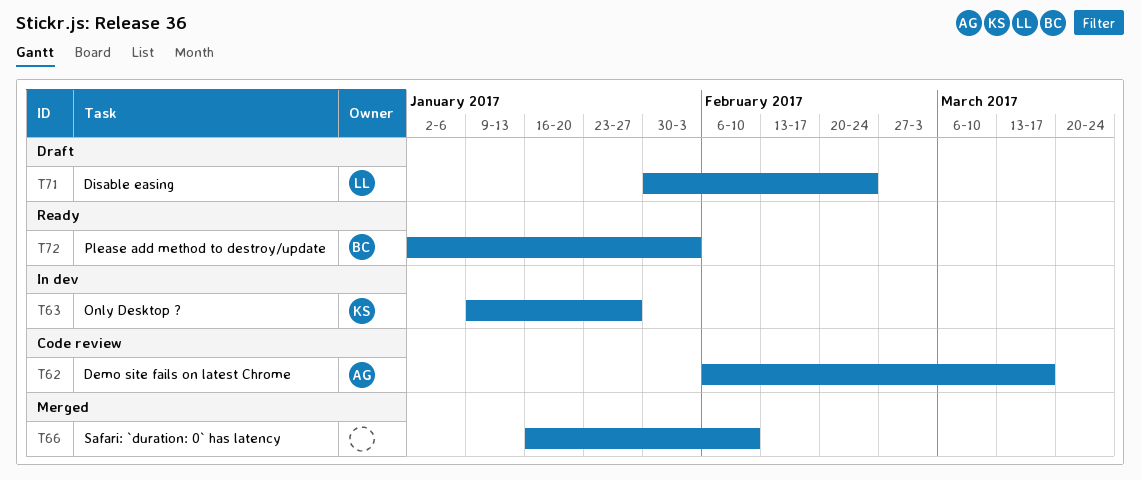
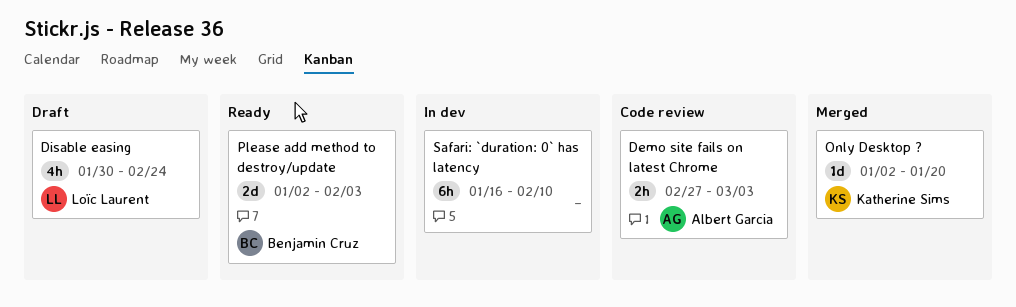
Demo site fails on latest Chrome, start: Feb 6 -> Feb 27
Demo site fails on latest Chrome, due: Mar 17 -> Mar 3
Only Desktop ?, status: In dev -> Merged
Only Desktop ?, start: Jan 9 -> Jan 2
Only Desktop ?, due: Jan 27 -> Jan 20
Safari: `duration: 0` has latency, status: Merged -> In dev

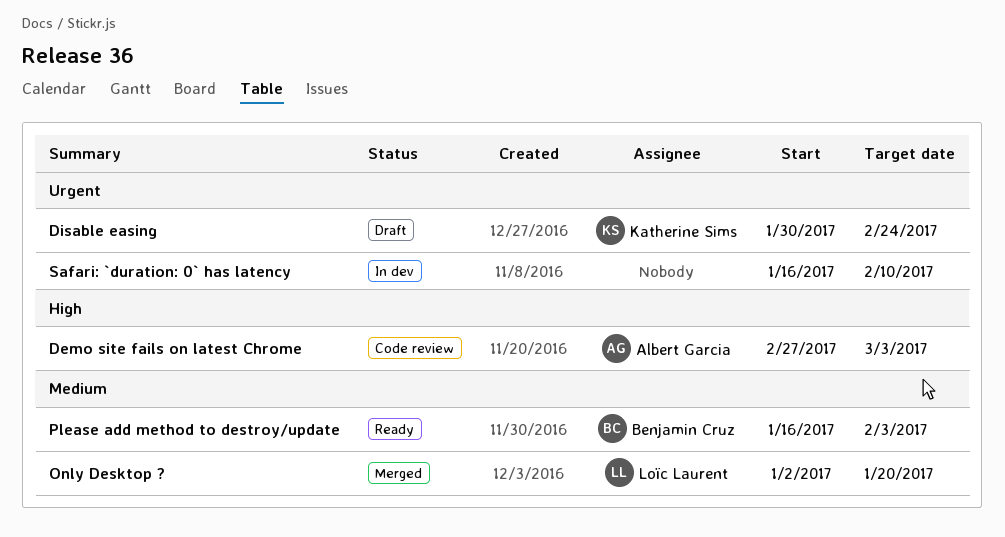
Disable easing, owner: Loïc Laurent -> Katherine Sims
Only Desktop ?, owner: Katherine Sims -> Loïc Laurent
Please add method to destroy/update, start: Jan 2 -> Jan 16

